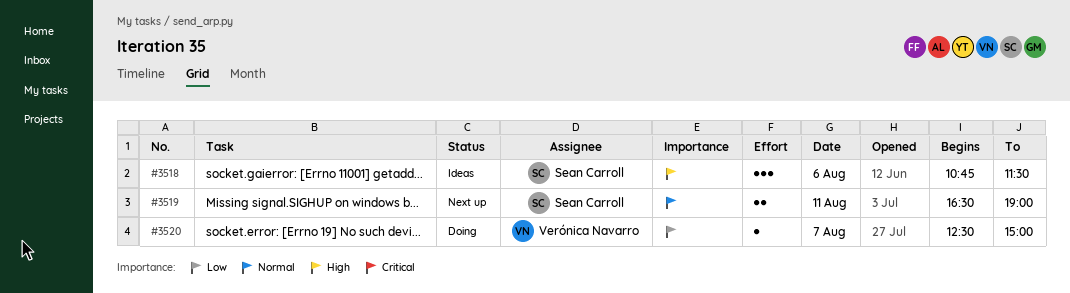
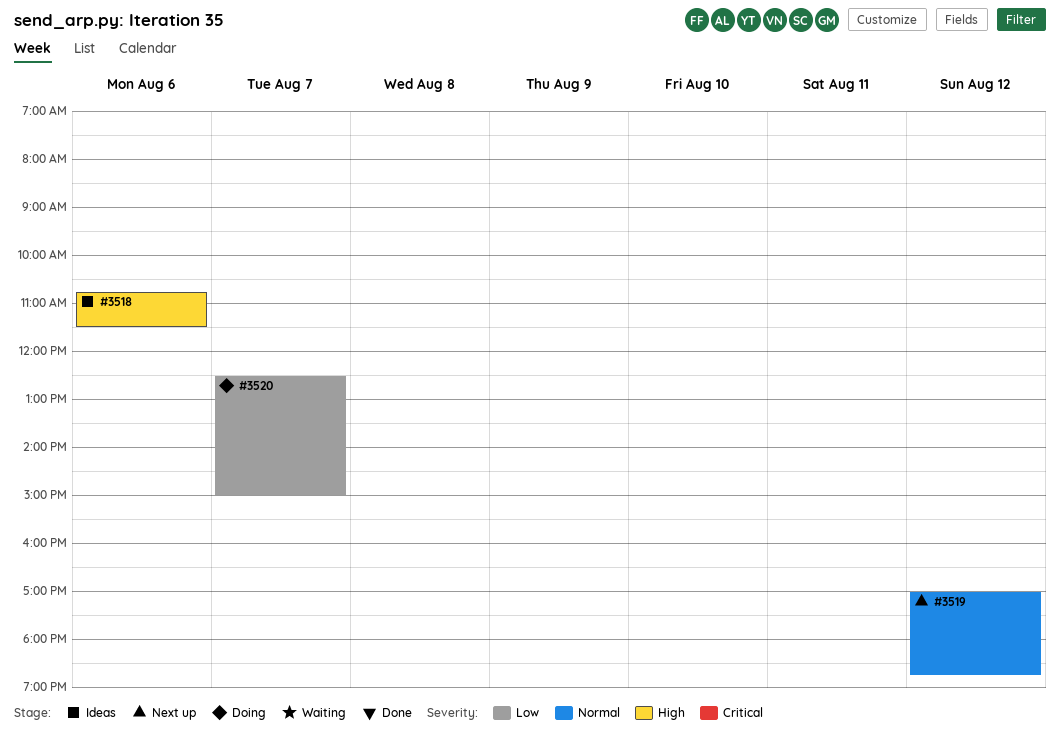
#3519, day: Aug 11 -> Aug 12
#3519, begins: 16:30 -> 17:00
#3519, ends: 19:00 -> 18:45

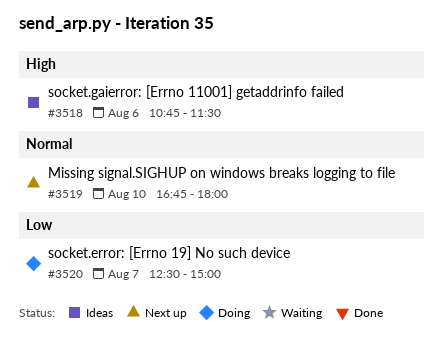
#3519, day: Aug 12 -> Aug 10
#3519, begins: 17:00 -> 16:45
#3519, ends: 18:45 -> 18:00

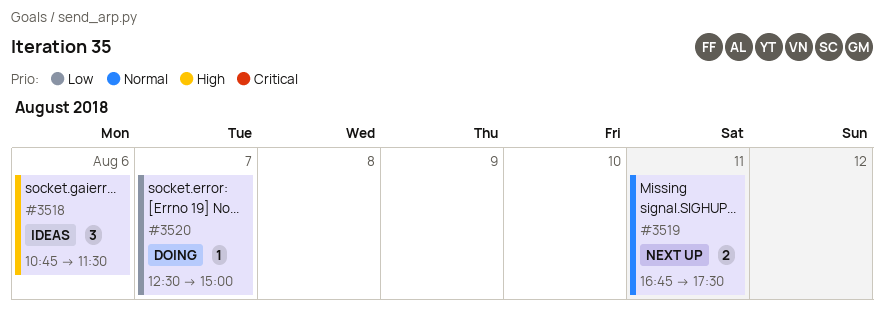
#3519, day: Aug 10 -> Aug 11
#3519, ends: 18:00 -> 17:30

